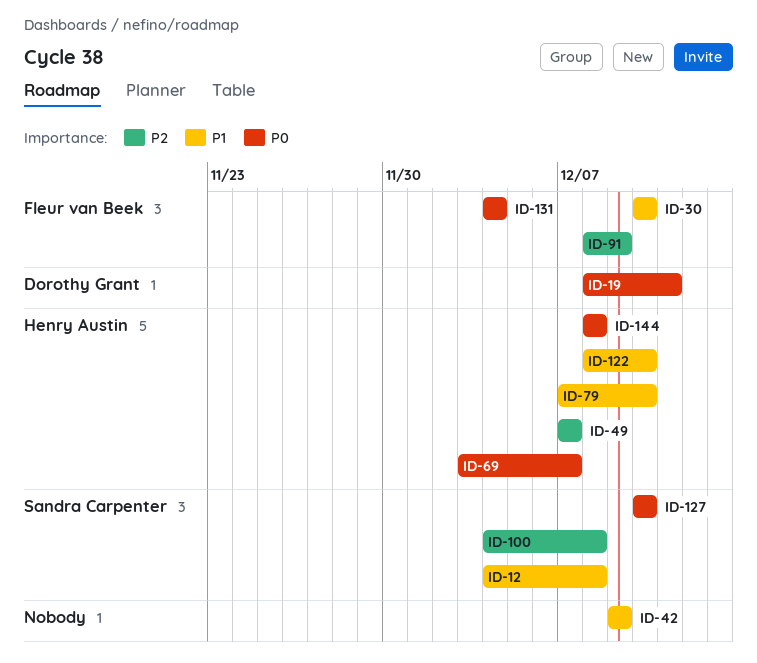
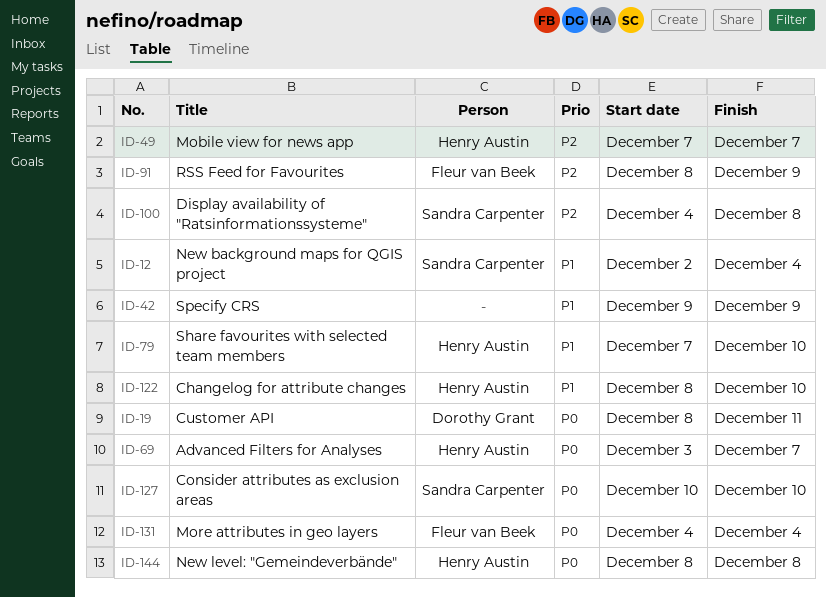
ID-12, start: Dec 4 -> Dec 2
ID-12, due: Dec 8 -> Dec 4
ID-30: present -> none

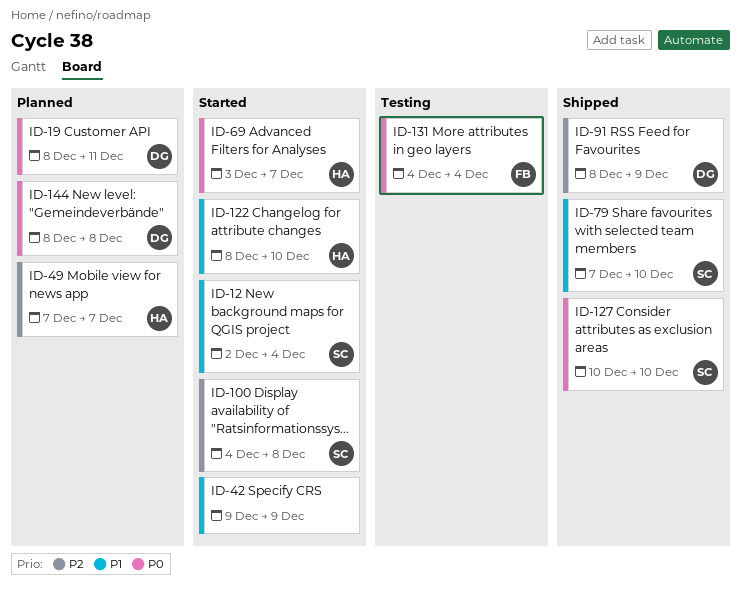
ID-79, owner: Henry Austin -> Sandra Carpenter
ID-91, owner: Fleur van Beek -> Dorothy Grant
ID-144, owner: Henry Austin -> Dorothy Grant

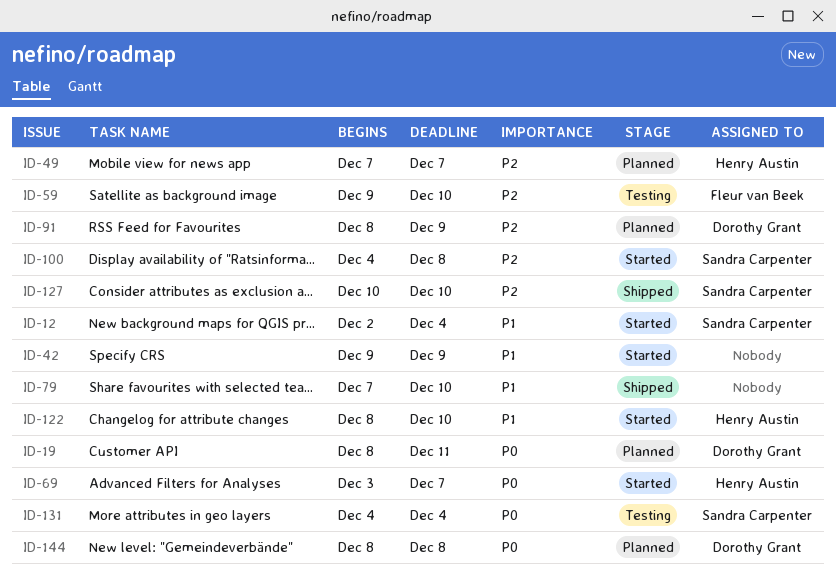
ID-59: none -> present
ID-79, owner: Sandra Carpenter -> none
ID-91, status: Shipped -> Planned
ID-127, priority: P0 -> P2
ID-131, owner: Fleur van Beek -> Sandra Carpenter

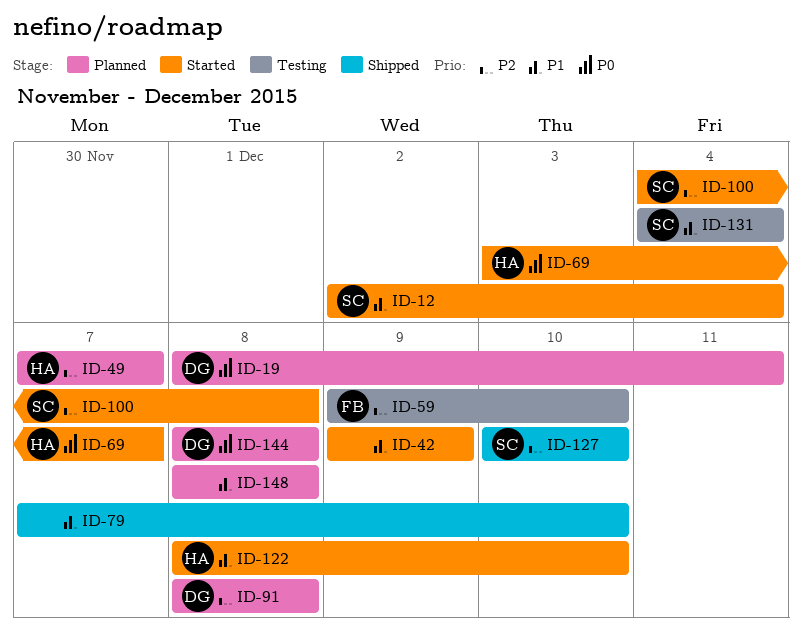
ID-91, due: Dec 9 -> Dec 8
ID-131, priority: P0 -> P1
ID-148: none -> present

